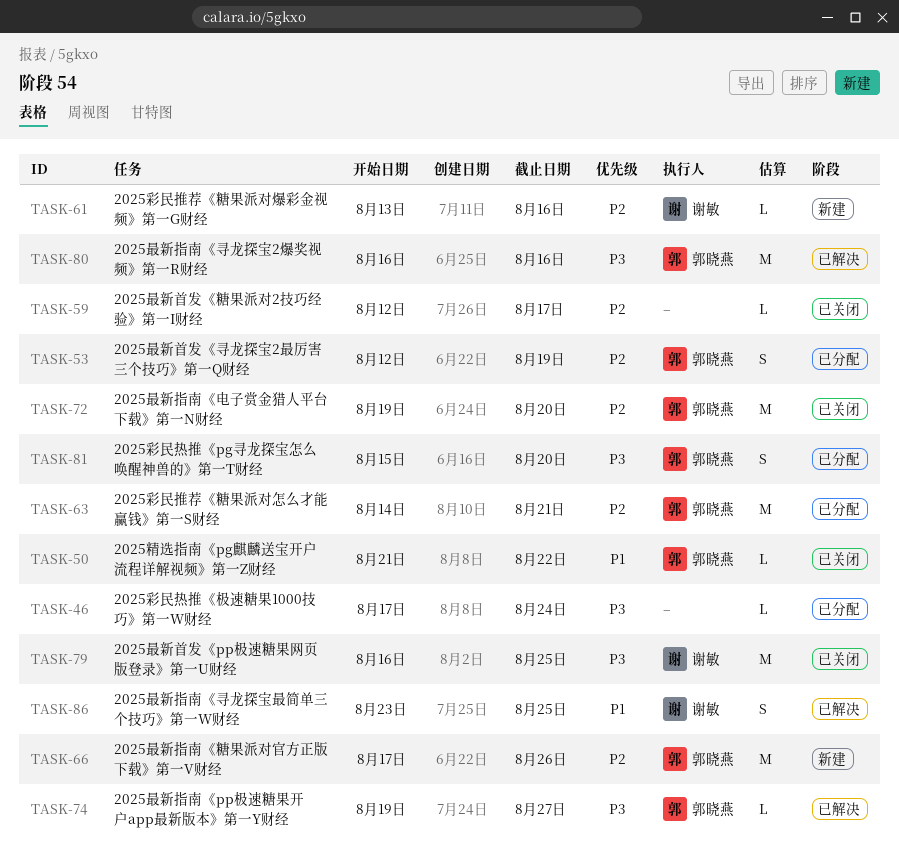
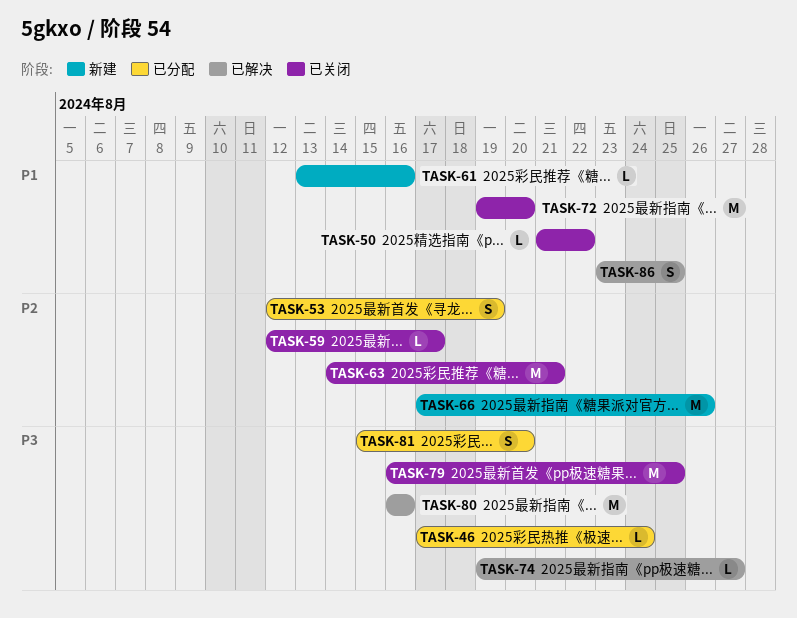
TASK-61, priority: P2 -> P1
TASK-63, status: 已分配 -> 已关闭
TASK-72, priority: P2 -> P1

